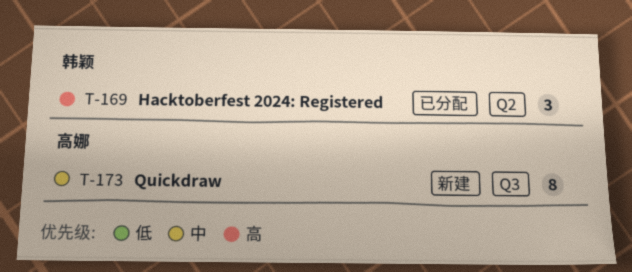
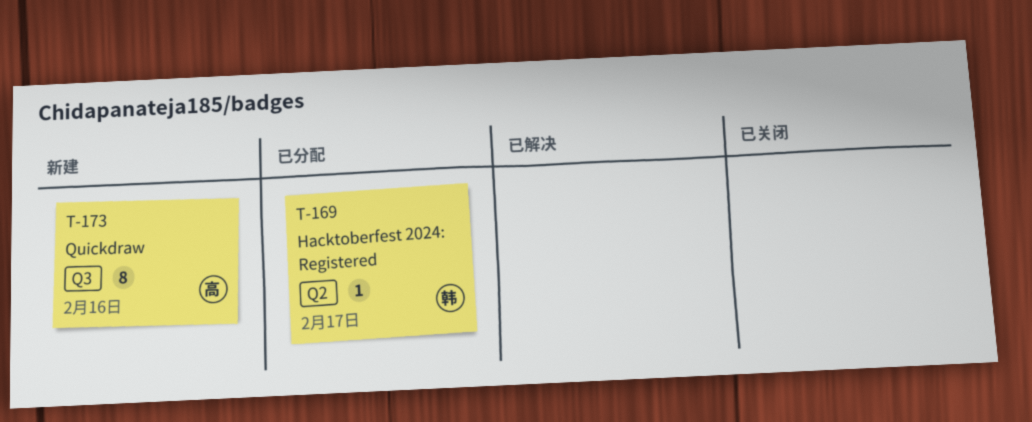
T-169, estimate: 3 -> 1

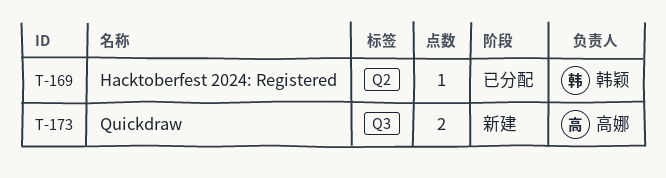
T-173, estimate: 8 -> 2

